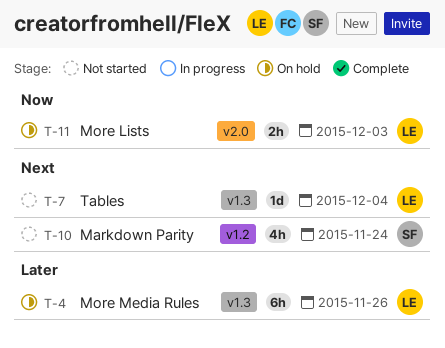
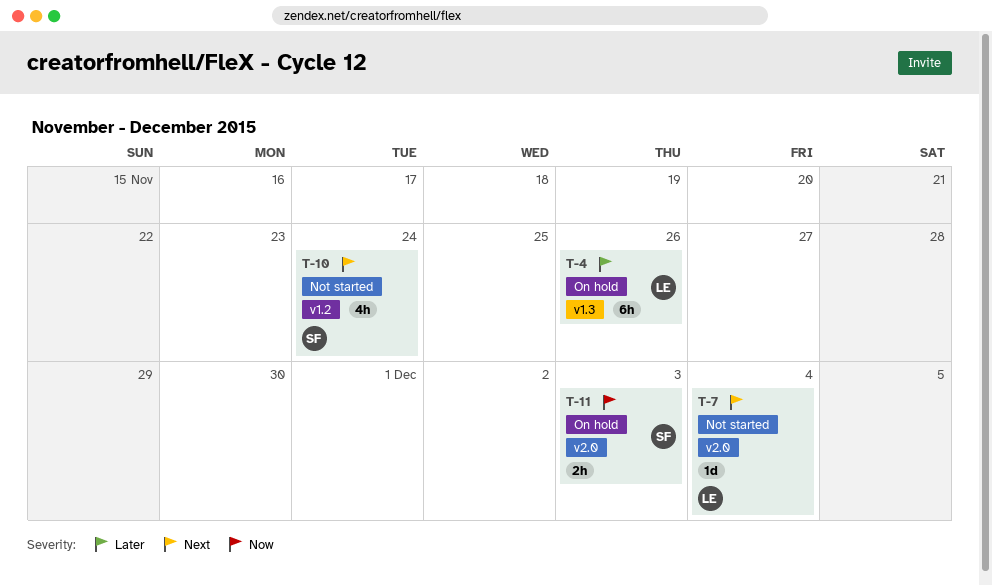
T-7, label: v1.3 -> v2.0
T-11, owner: LE -> SF

